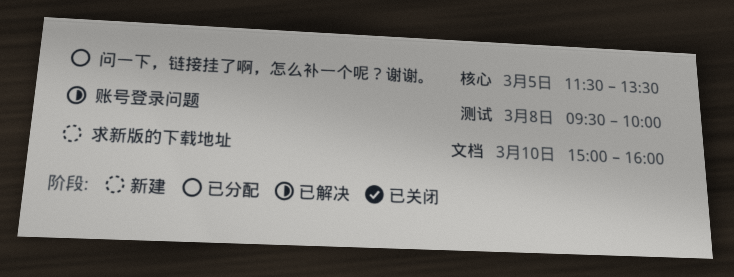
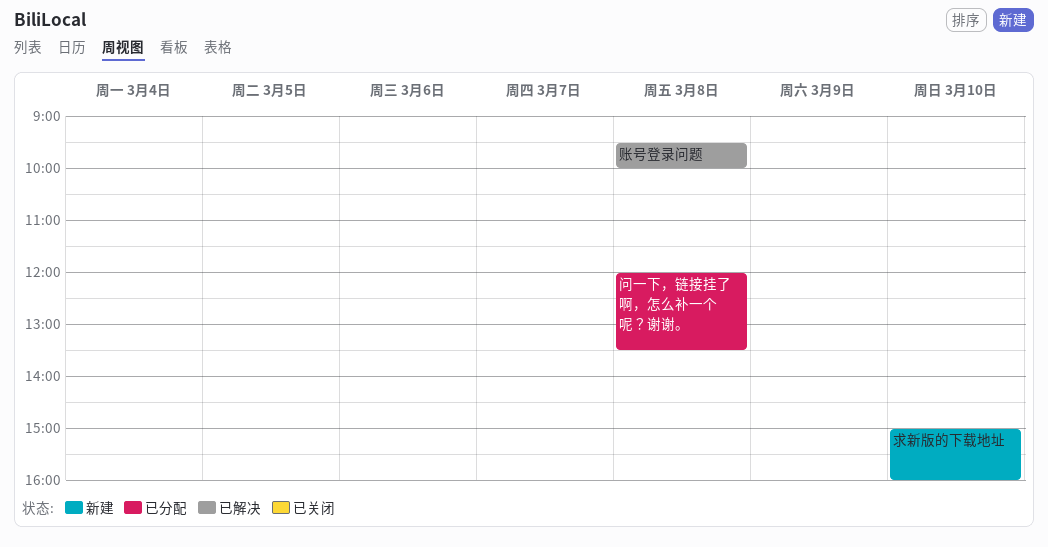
问一下，链接挂了啊，怎么补一个呢？谢谢。, day: Mar 5 -> Mar 8
问一下，链接挂了啊，怎么补一个呢？谢谢。, begins: 11:30 -> 12:00

